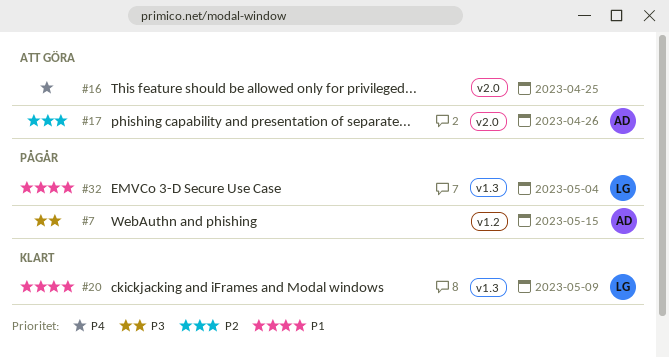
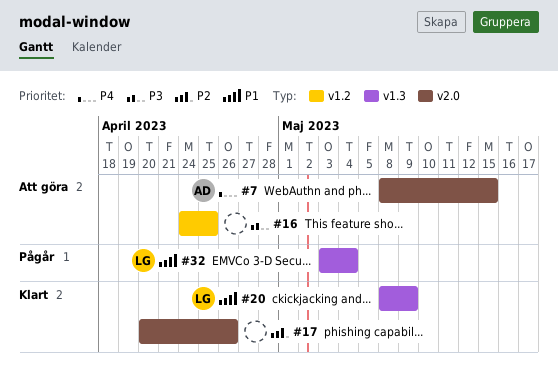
#7, status: Pågår -> Att göra
#7, priority: P3 -> P4
#7, label: v1.2 -> v2.0
#16, priority: P4 -> P3
#16, label: v2.0 -> v1.2
#17, status: Att göra -> Klart
#17, owner: AD -> none

